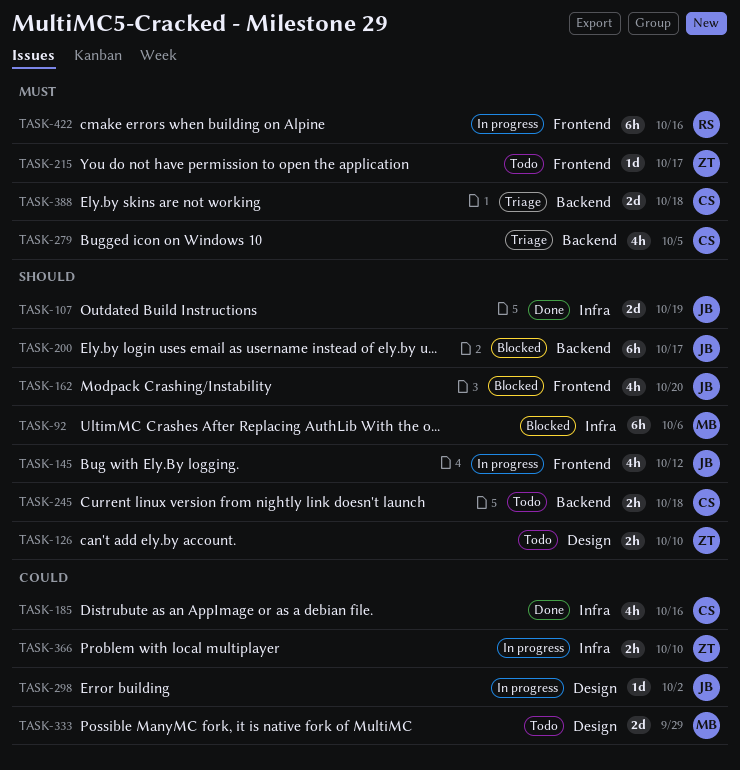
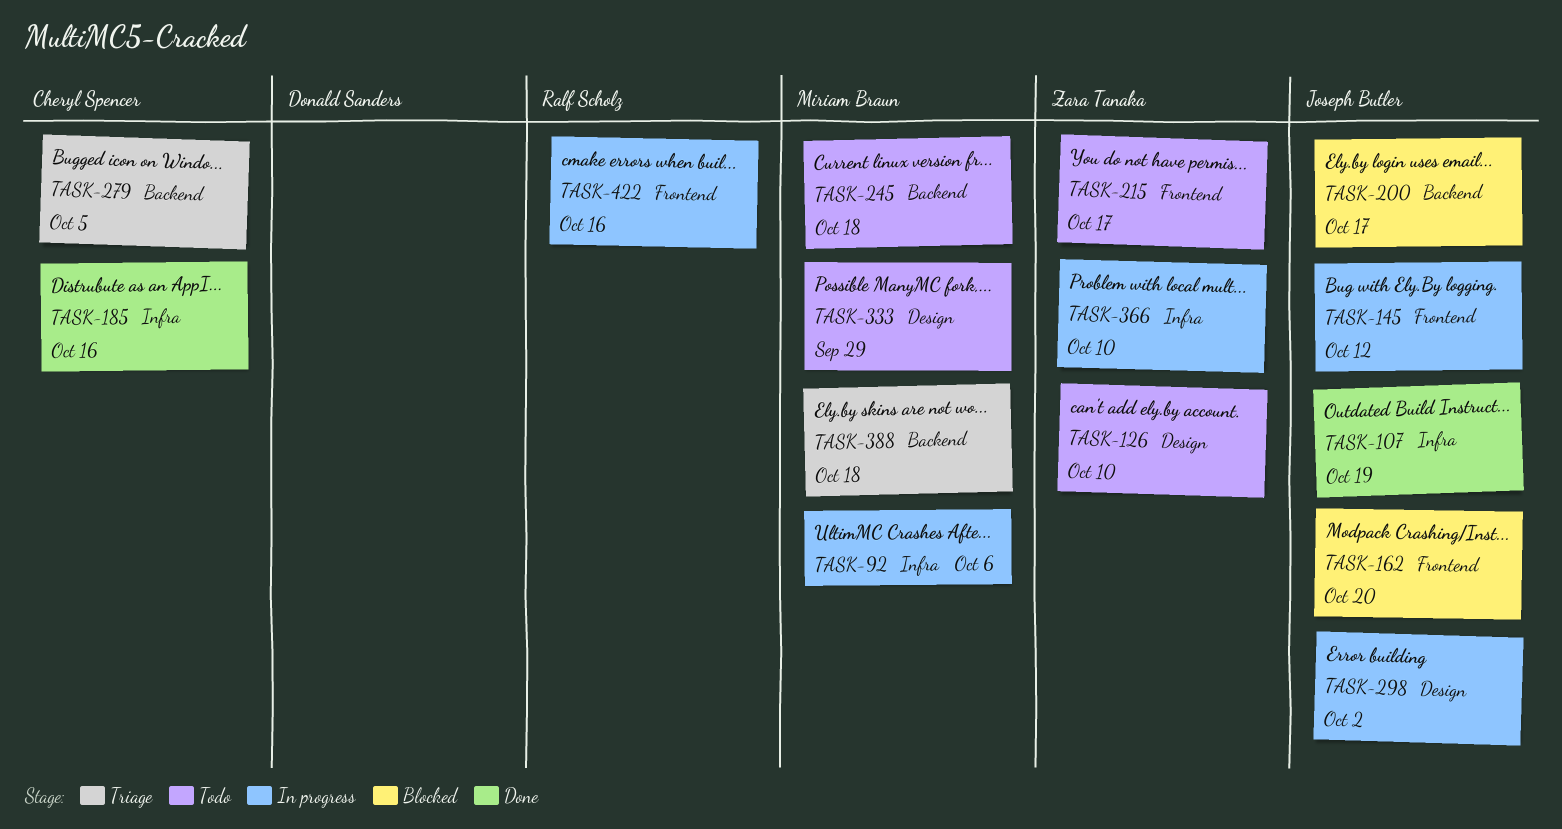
TASK-92, status: Blocked -> In progress
TASK-245, owner: Cheryl Spencer -> Miriam Braun
TASK-388, owner: Cheryl Spencer -> Miriam Braun

